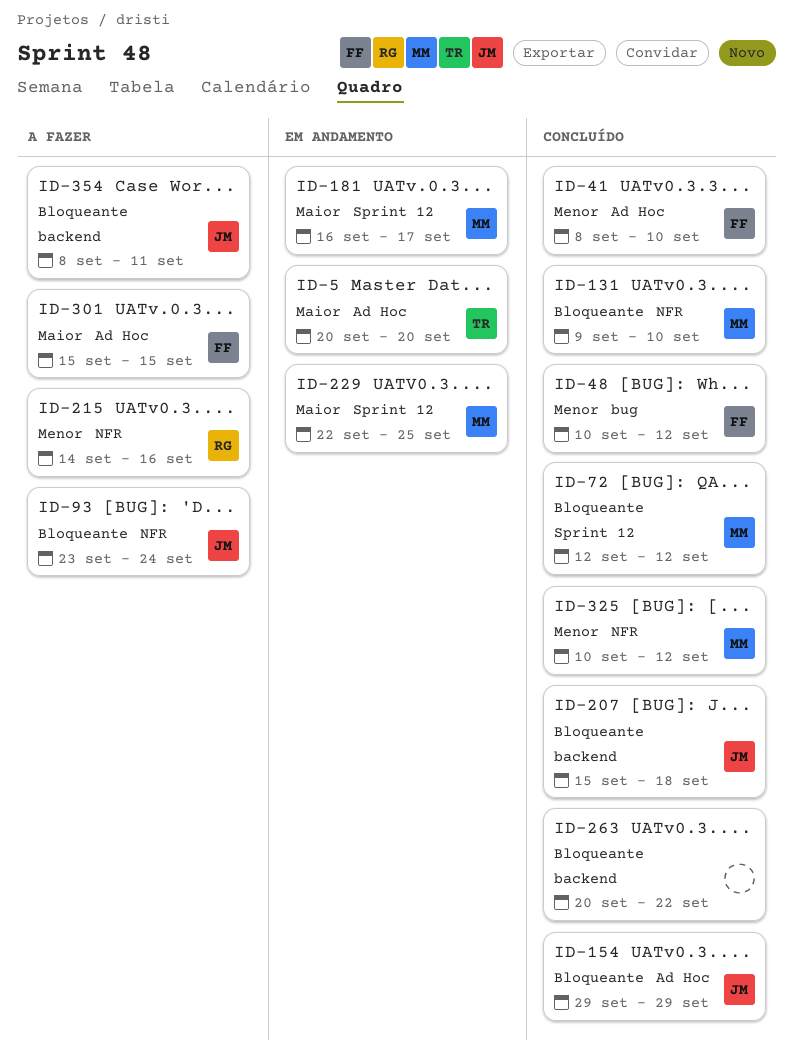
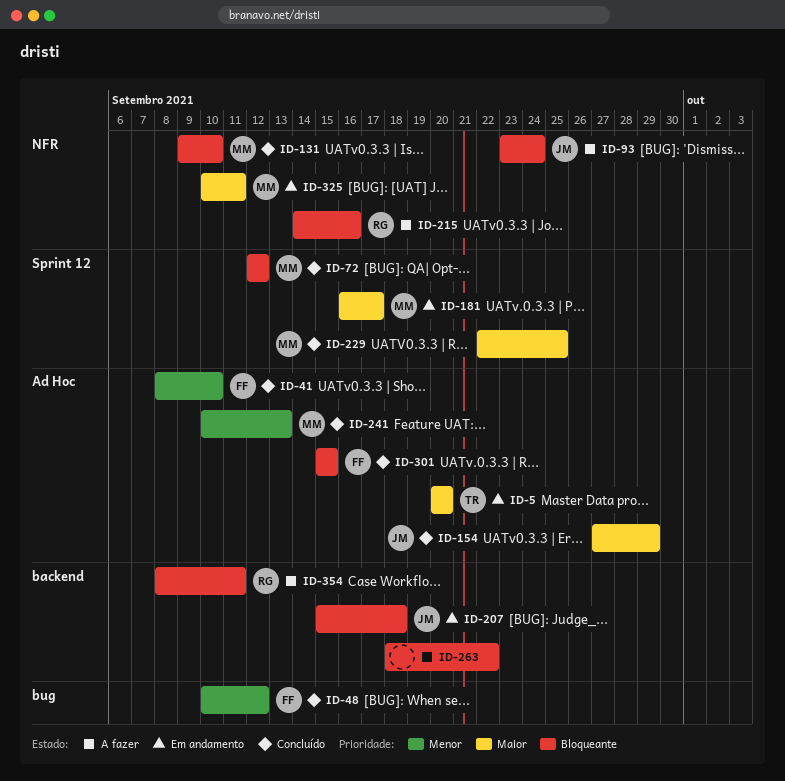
ID-154, priority: Bloqueante -> Maior
ID-154, start: Sep 29 -> Sep 27
ID-207, status: Concluído -> Em andamento
ID-215, priority: Menor -> Bloqueante
ID-229, status: Em andamento -> Concluído
ID-241: none -> present
ID-263, status: Concluído -> A fazer
ID-263, start: Sep 20 -> Sep 18
ID-301, status: A fazer -> Concluído
ID-301, priority: Maior -> Bloqueante
ID-325, status: Concluído -> Em andamento
ID-325, priority: Menor -> Maior
ID-325, due: Sep 12 -> Sep 11
ID-354, owner: JM -> RG

